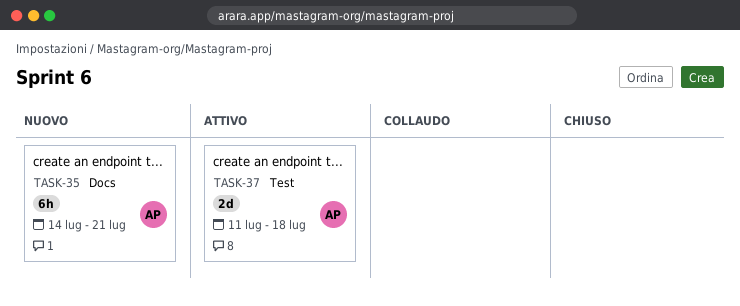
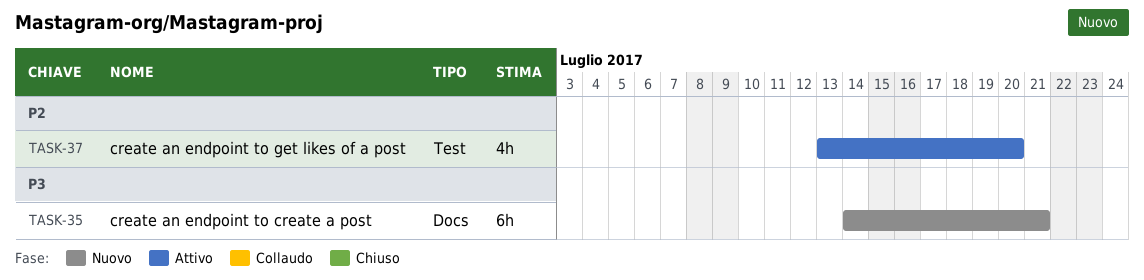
TASK-37, estimate: 2d -> 4h
TASK-37, start: Jul 11 -> Jul 13
TASK-37, due: Jul 18 -> Jul 20

